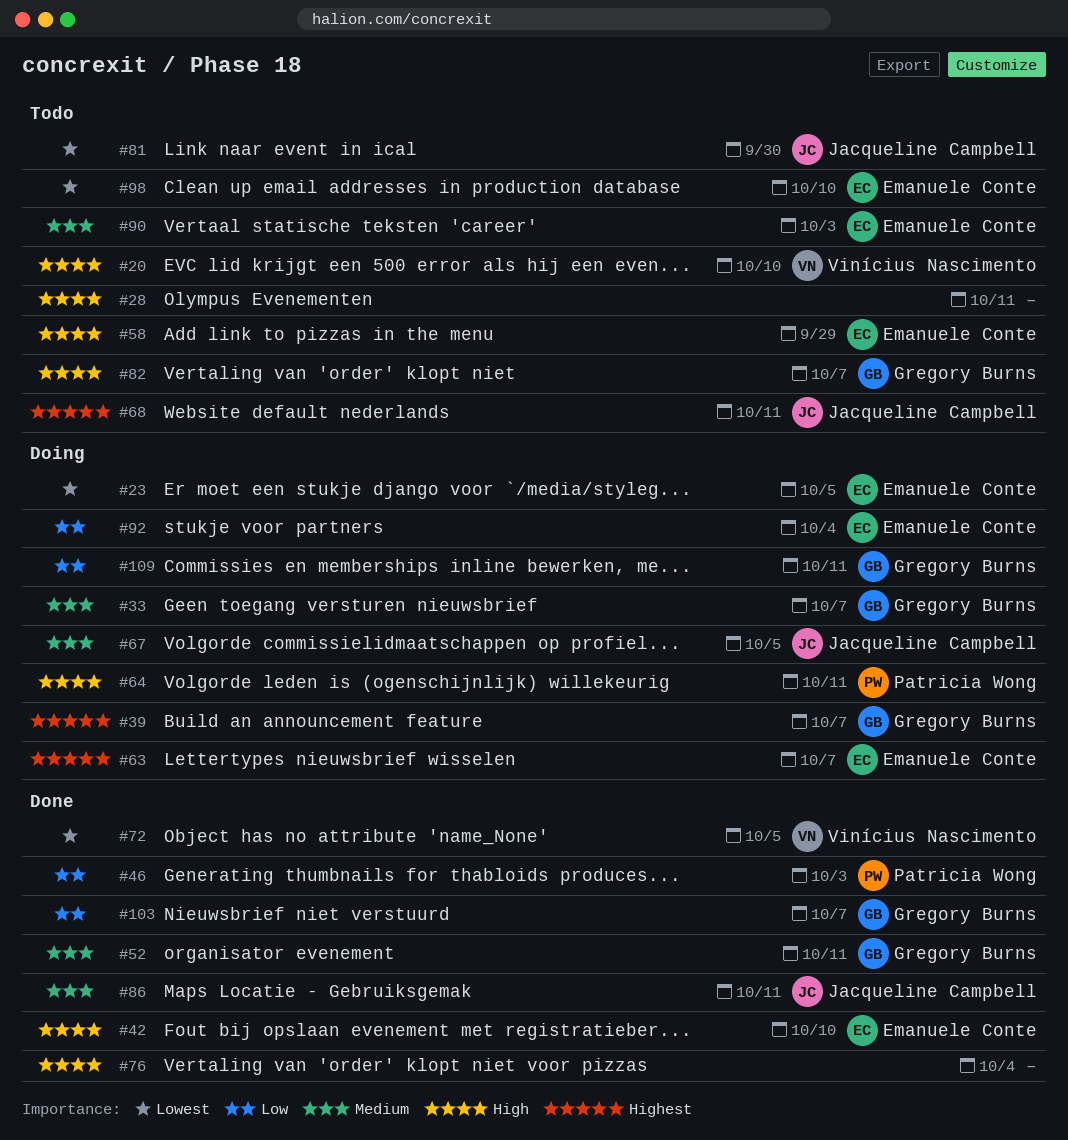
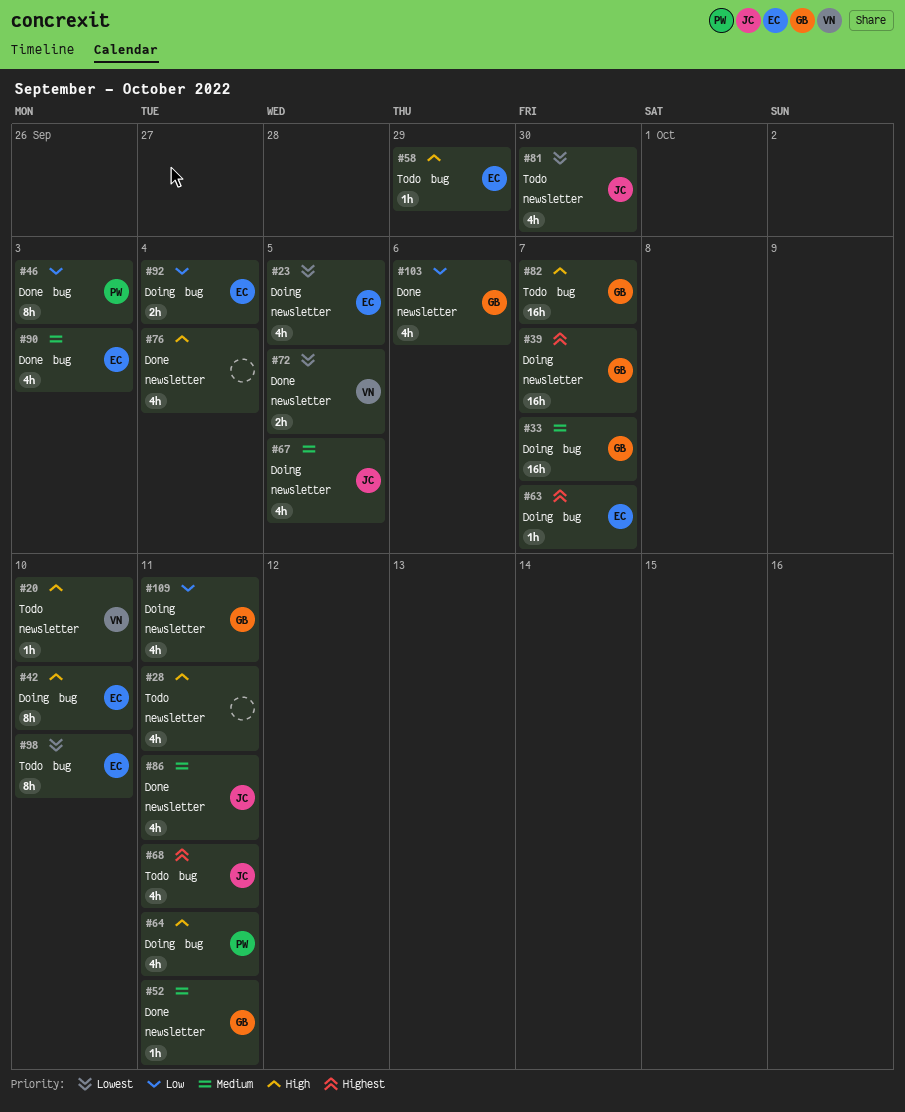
#42, status: Done -> Doing
#90, status: Todo -> Done
#103, due: Oct 7 -> Oct 6

